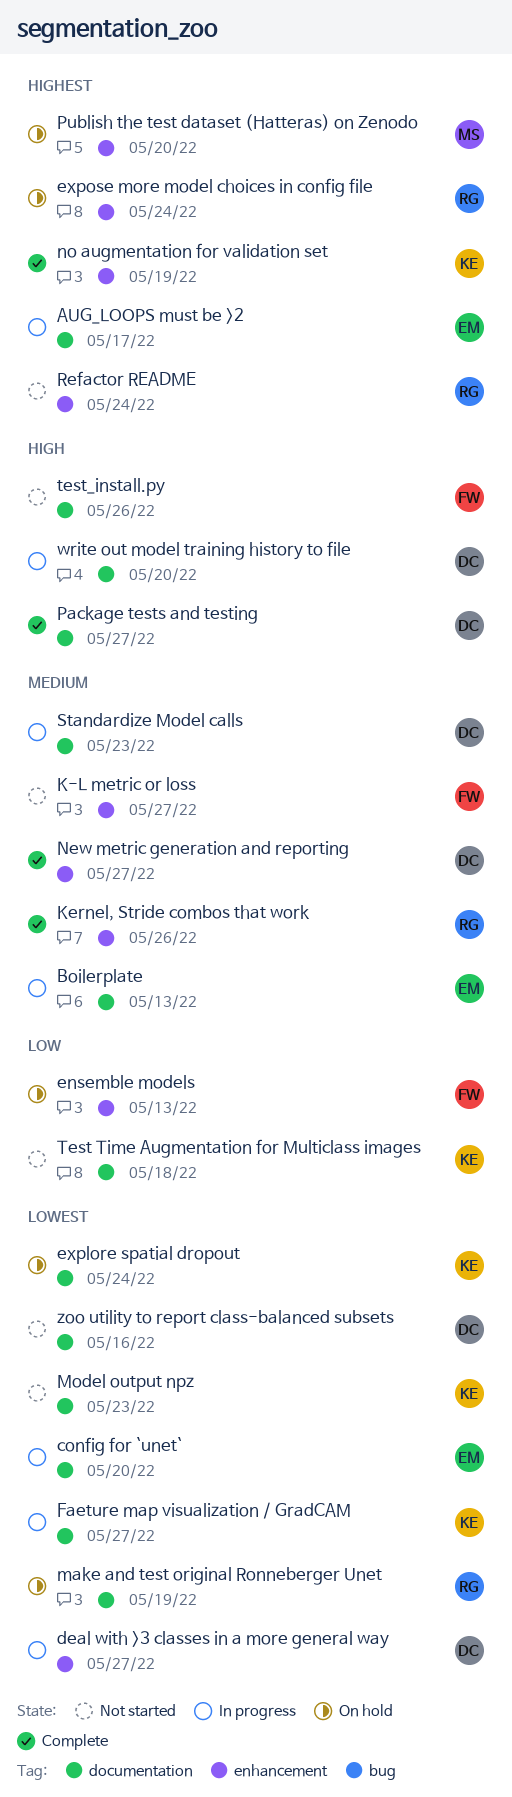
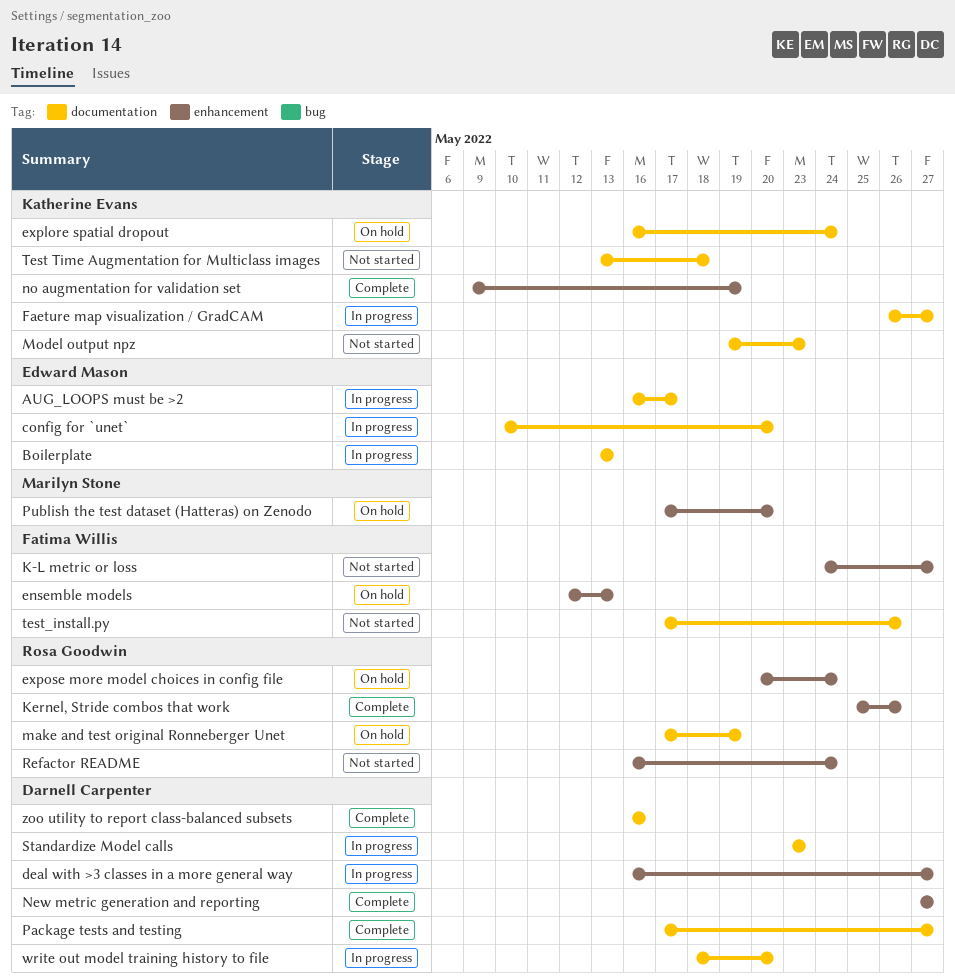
zoo utility to report class-balanced subsets, status: Not started -> Complete

